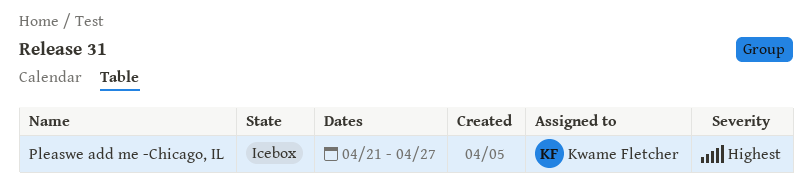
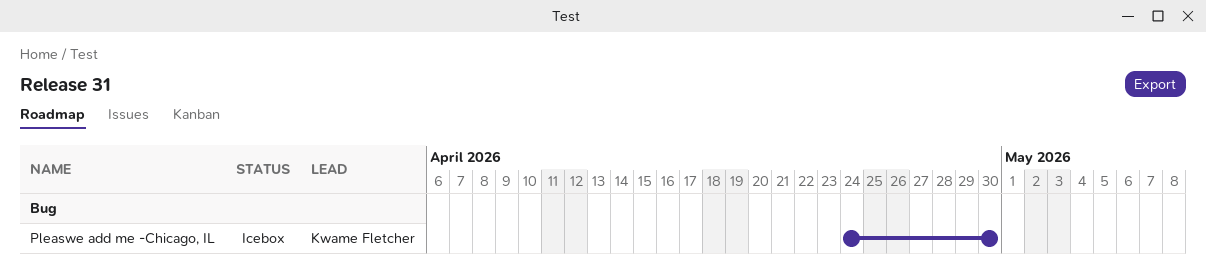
Pleaswe add me -Chicago, IL, start: Apr 21 -> Apr 24
Pleaswe add me -Chicago, IL, due: Apr 27 -> Apr 30

